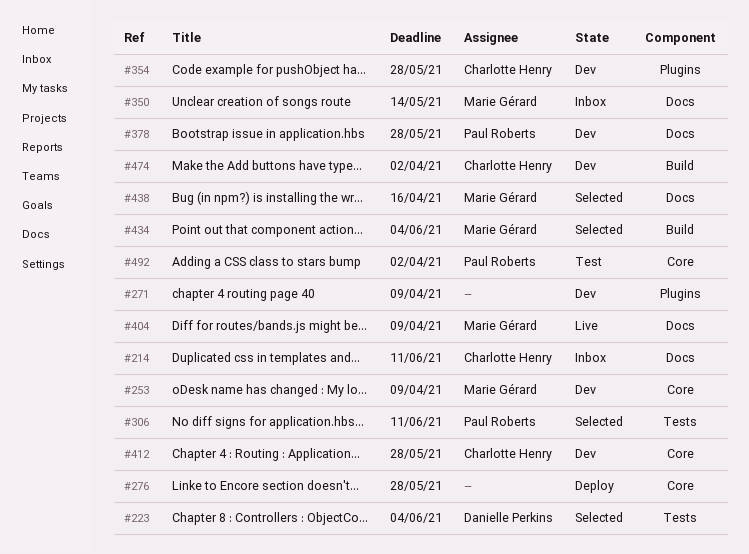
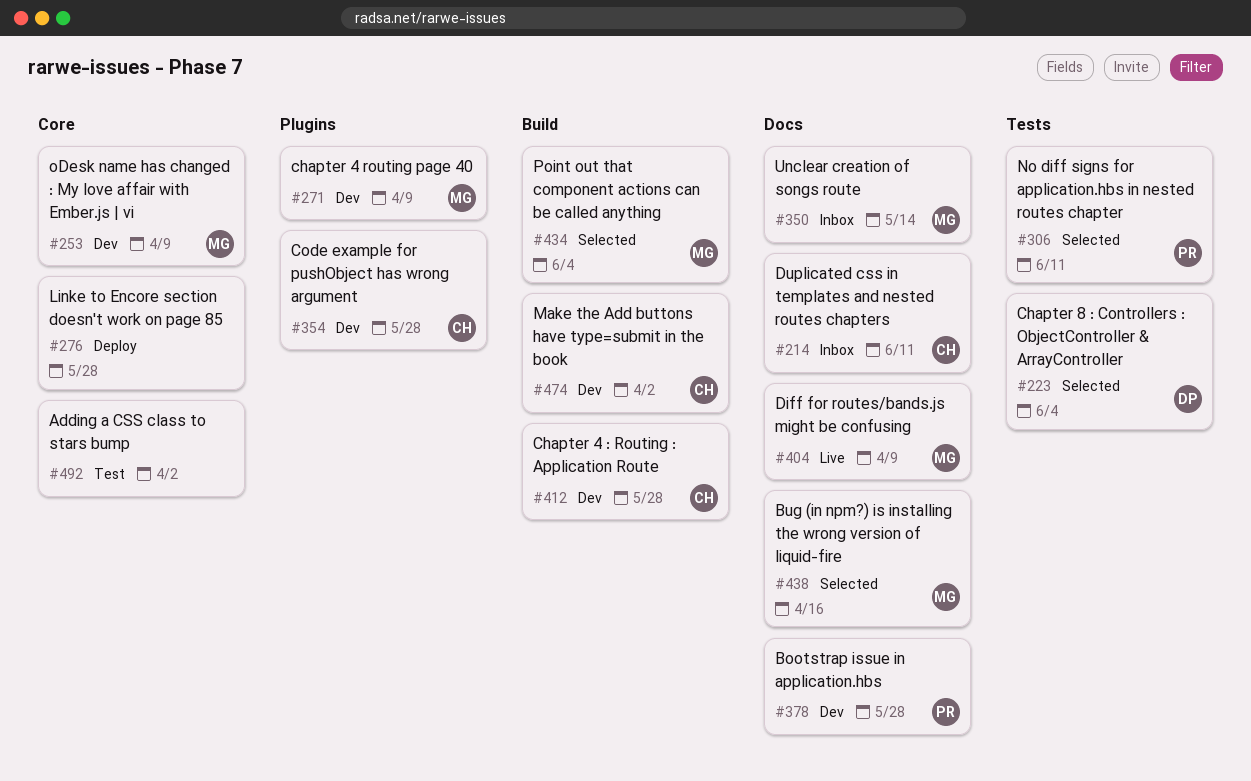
#271, owner: none -> Marie Gérard
#412, label: Core -> Build
#492, owner: Paul Roberts -> none

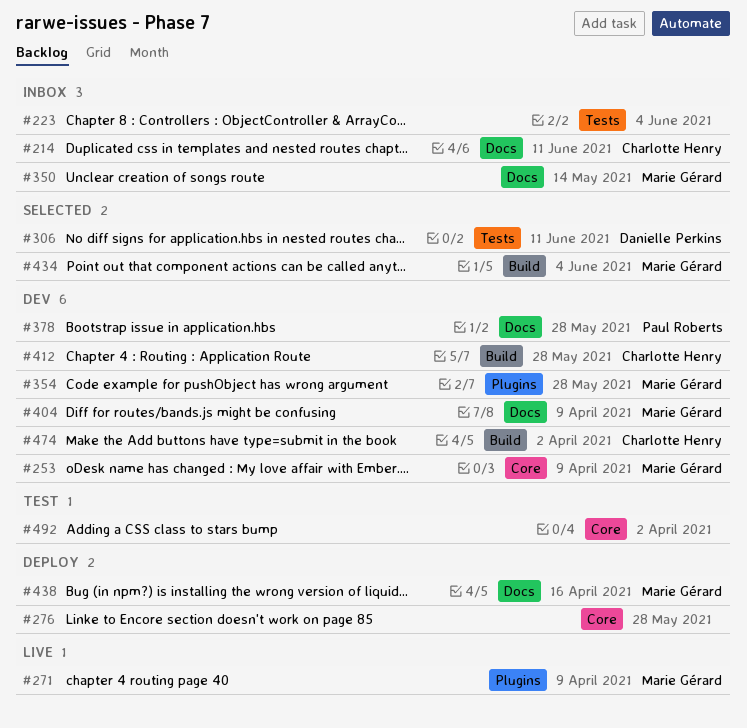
#223, status: Selected -> Inbox
#223, owner: Danielle Perkins -> none
#271, status: Dev -> Live
#306, owner: Paul Roberts -> Danielle Perkins
#354, owner: Charlotte Henry -> Marie Gérard
#404, status: Live -> Dev
#438, status: Selected -> Deploy

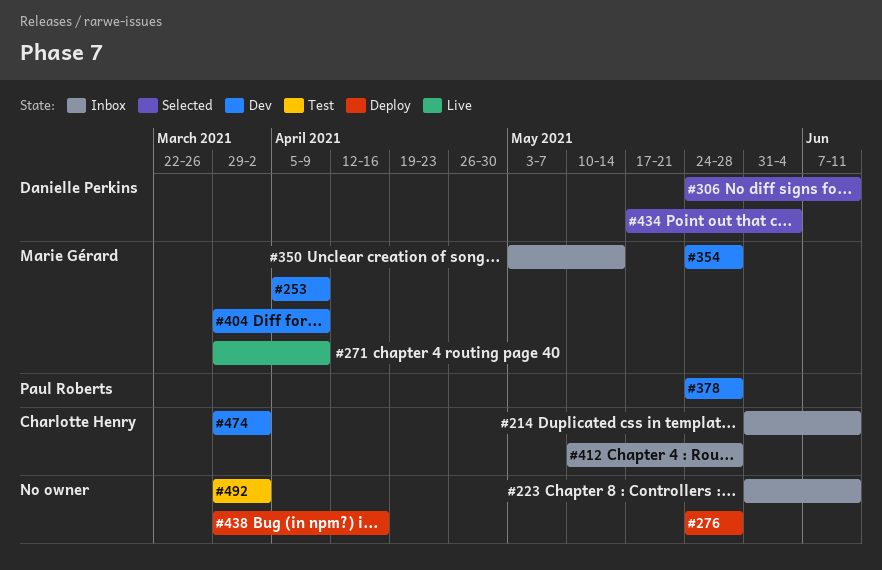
#223, due: Jun 4 -> Jun 11
#412, status: Dev -> Inbox
#434, owner: Marie Gérard -> Danielle Perkins
#438, owner: Marie Gérard -> none

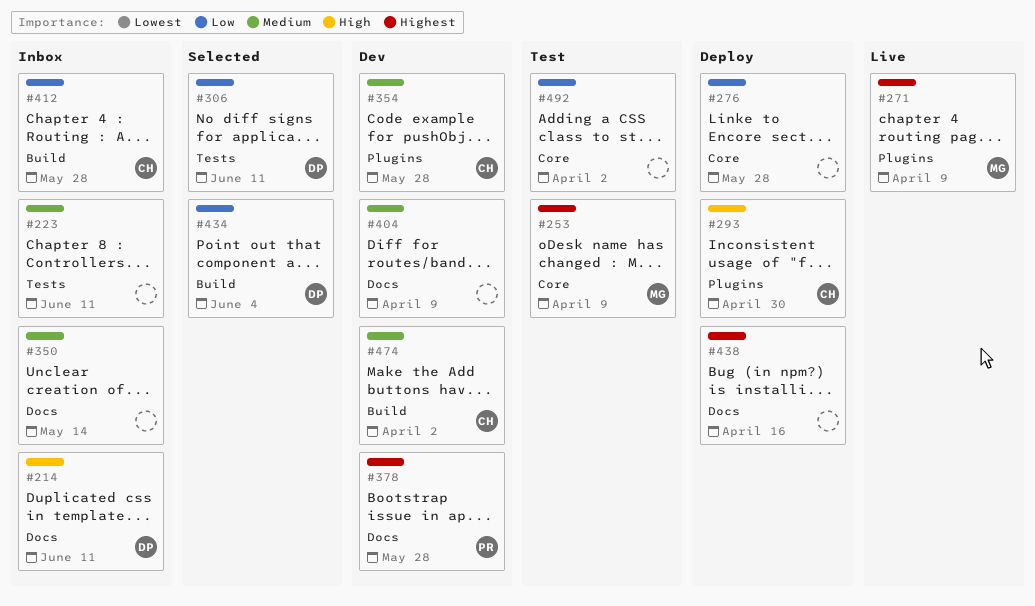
#214, owner: Charlotte Henry -> Danielle Perkins
#253, status: Dev -> Test
#293: none -> present
#350, owner: Marie Gérard -> none
#354, owner: Marie Gérard -> Charlotte Henry
#404, owner: Marie Gérard -> none

